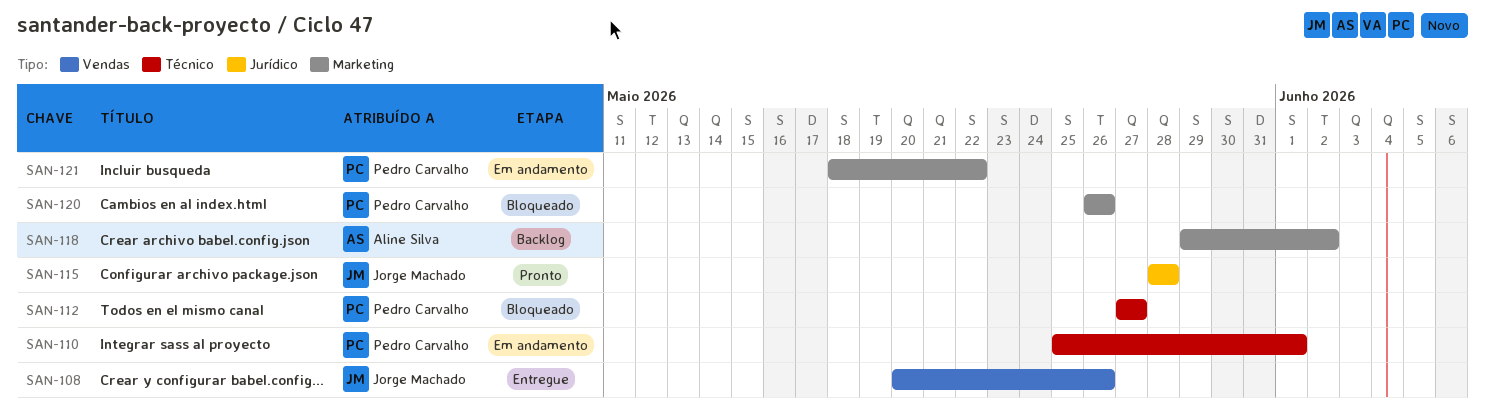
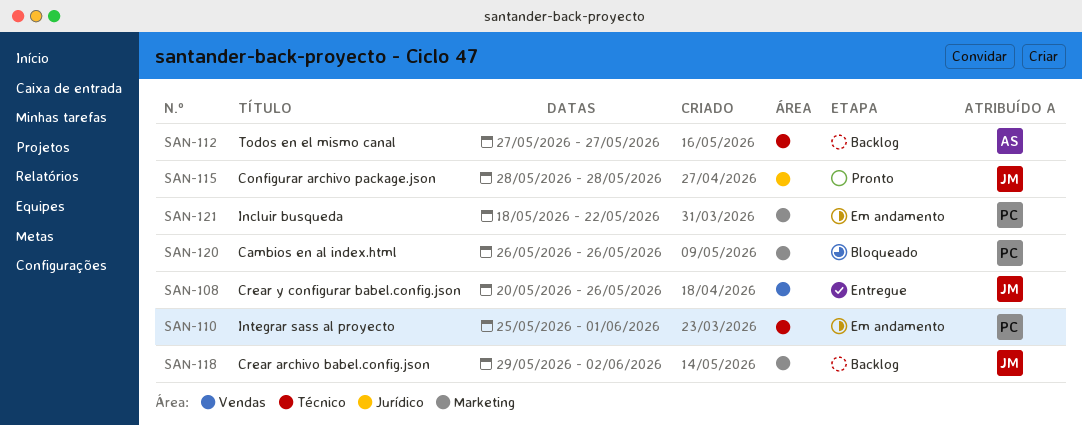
SAN-112, status: Bloqueado -> Backlog
SAN-112, owner: Pedro Carvalho -> Aline Silva
SAN-118, owner: Aline Silva -> Jorge Machado

